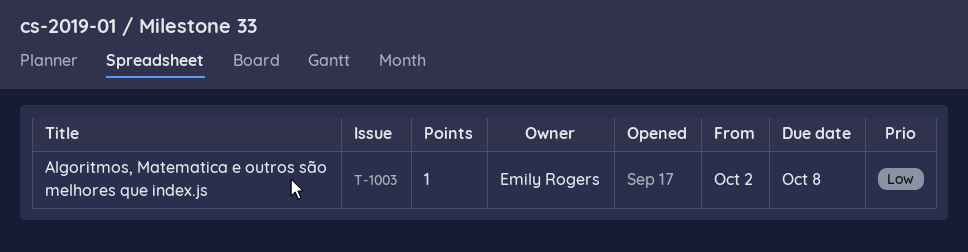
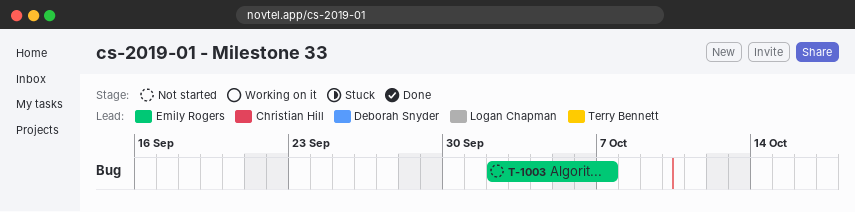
T-1003, due: Oct 8 -> Oct 7

